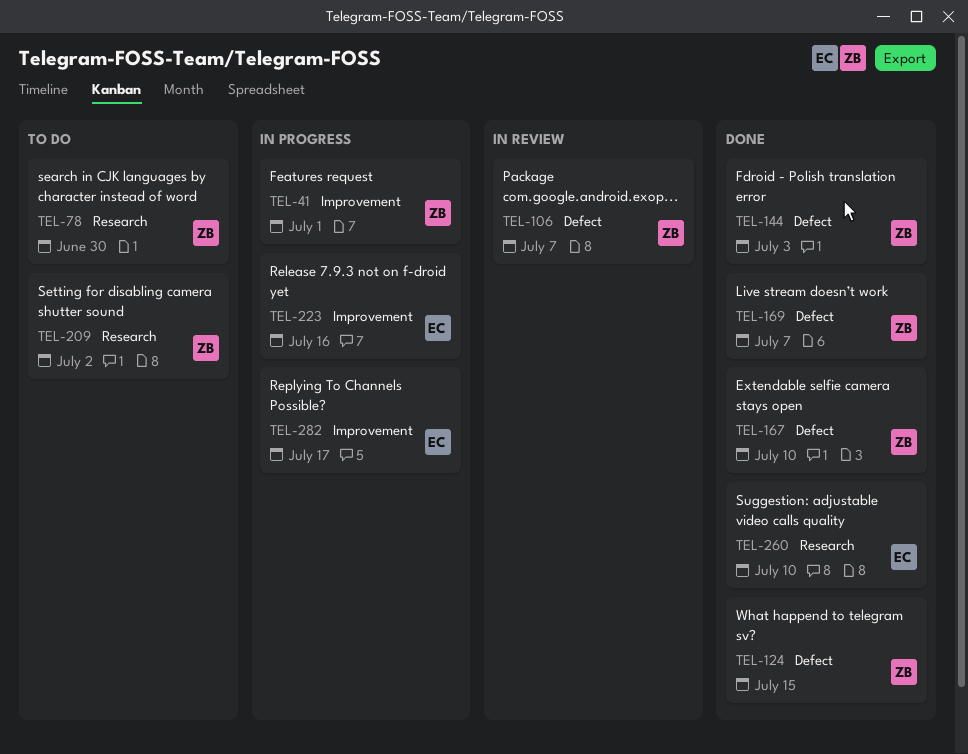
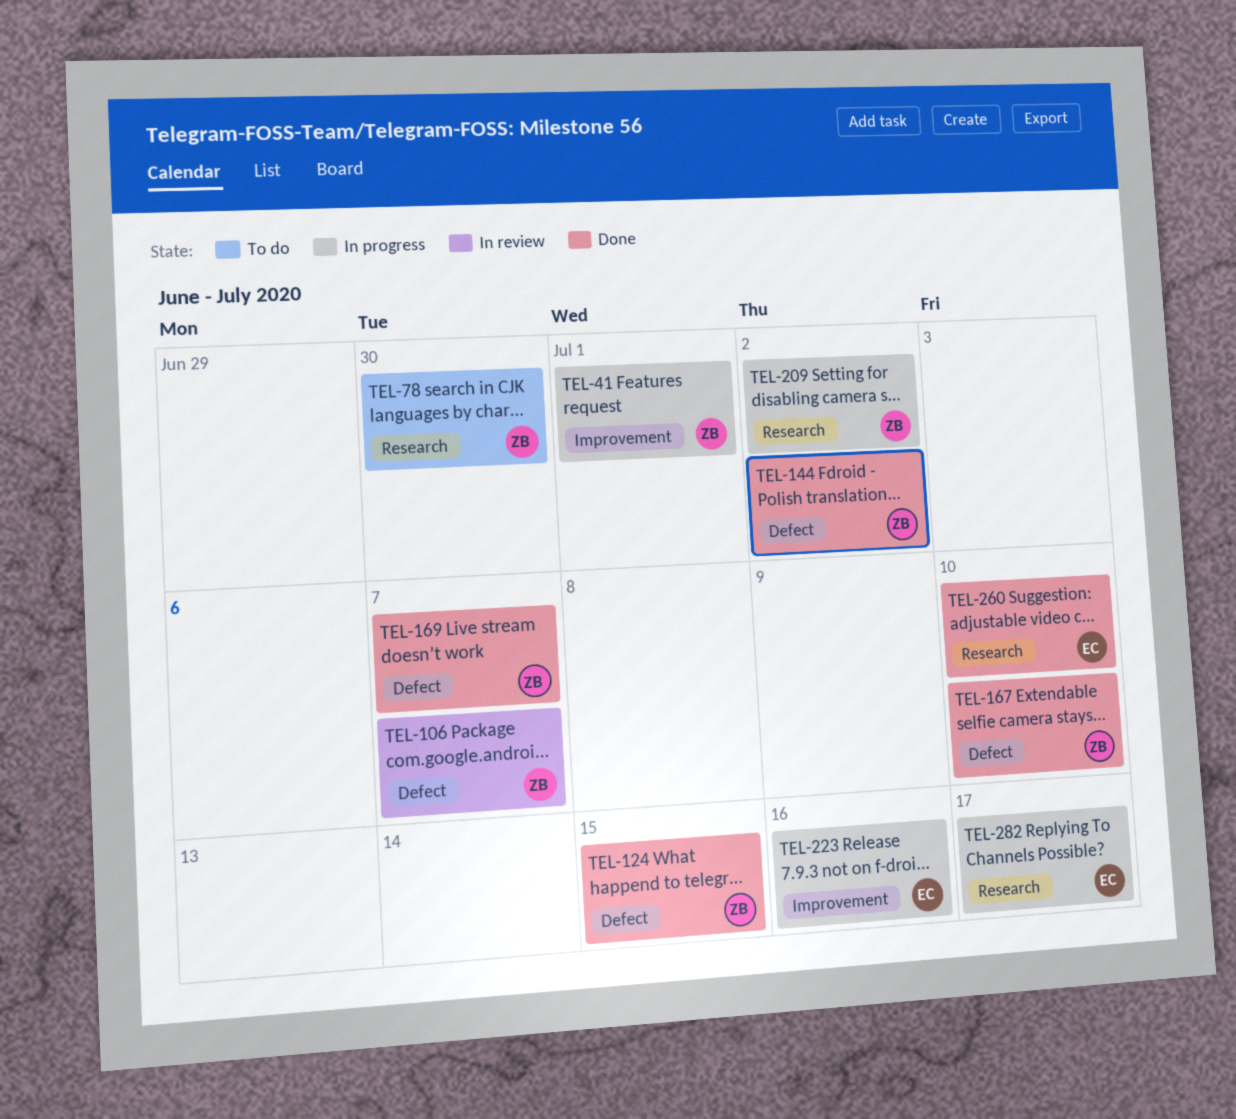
TEL-144, due: Jul 3 -> Jul 2
TEL-209, status: To do -> In progress
TEL-282, label: Improvement -> Research

